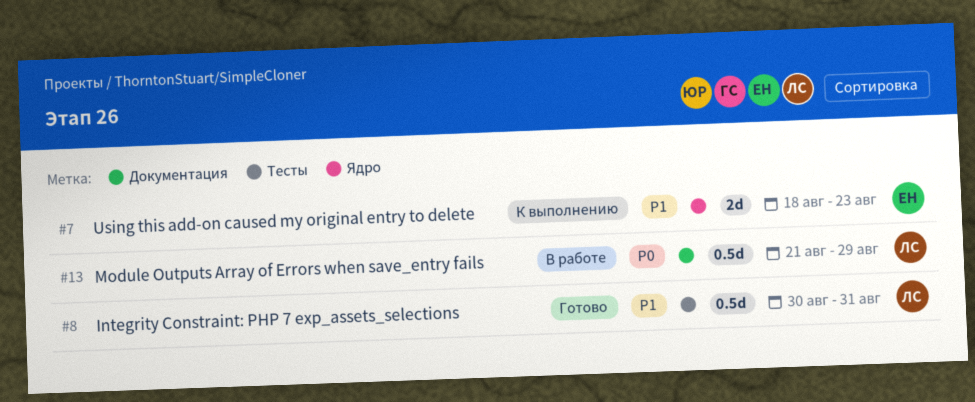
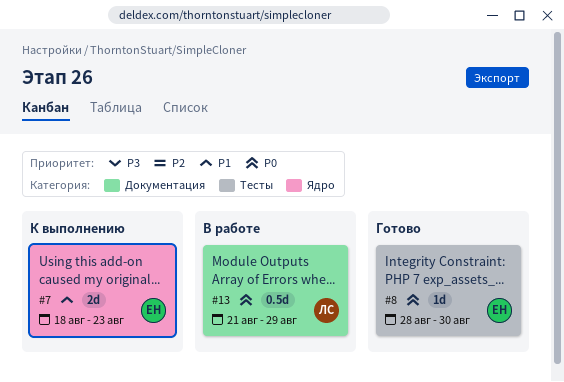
#8, owner: ЛС -> ЕН
#8, priority: P1 -> P0
#8, estimate: 0.5d -> 1d
#8, start: Aug 30 -> Aug 28
#8, due: Aug 31 -> Aug 30

